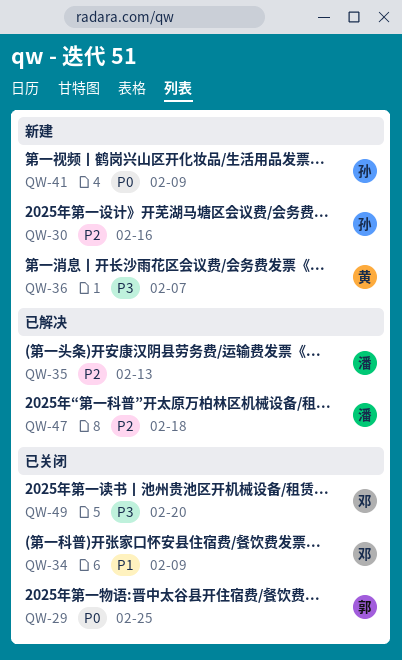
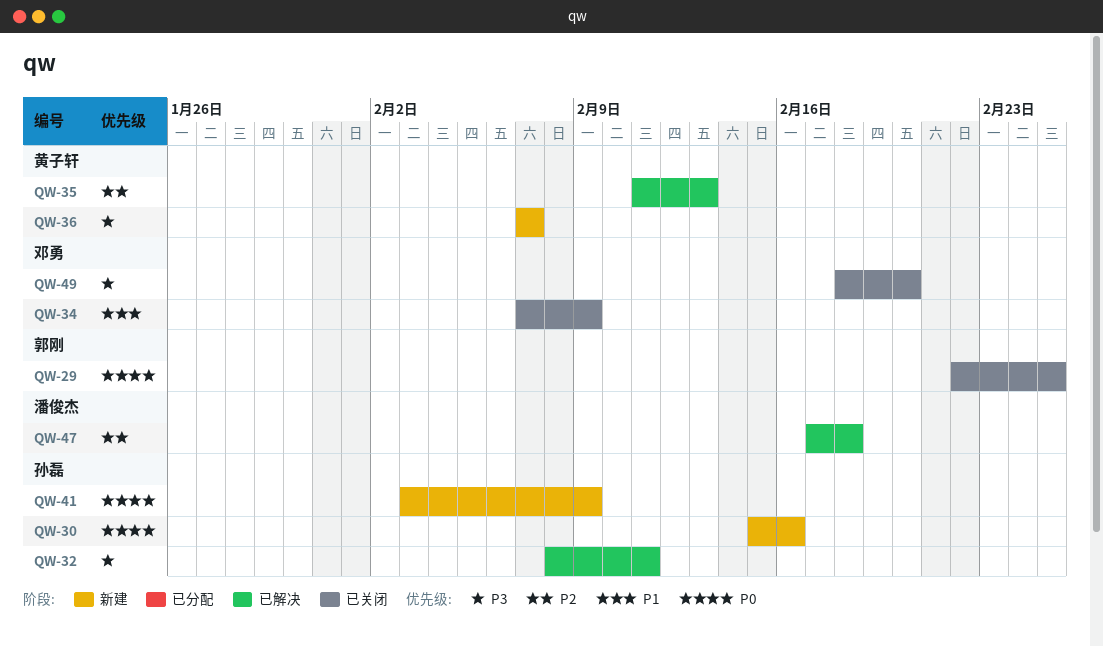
QW-30, priority: P2 -> P0
QW-32: none -> present
QW-35, owner: 潘俊杰 -> 黄子轩

